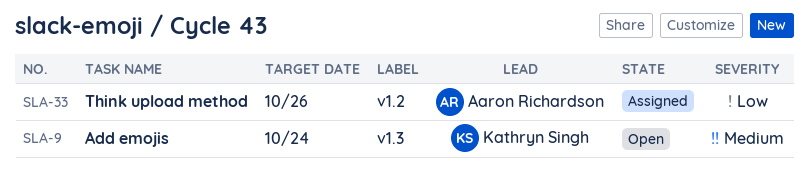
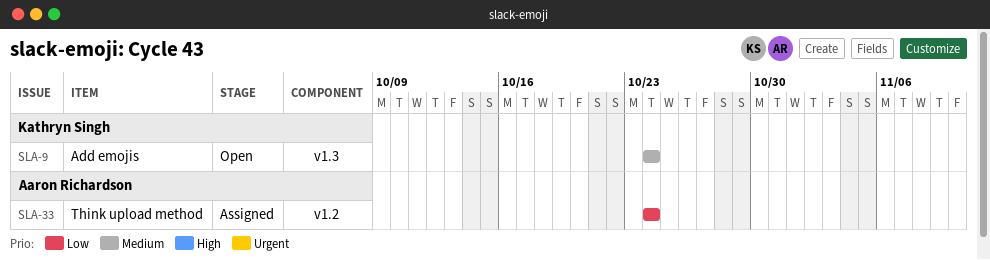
SLA-33, due: Oct 26 -> Oct 24

